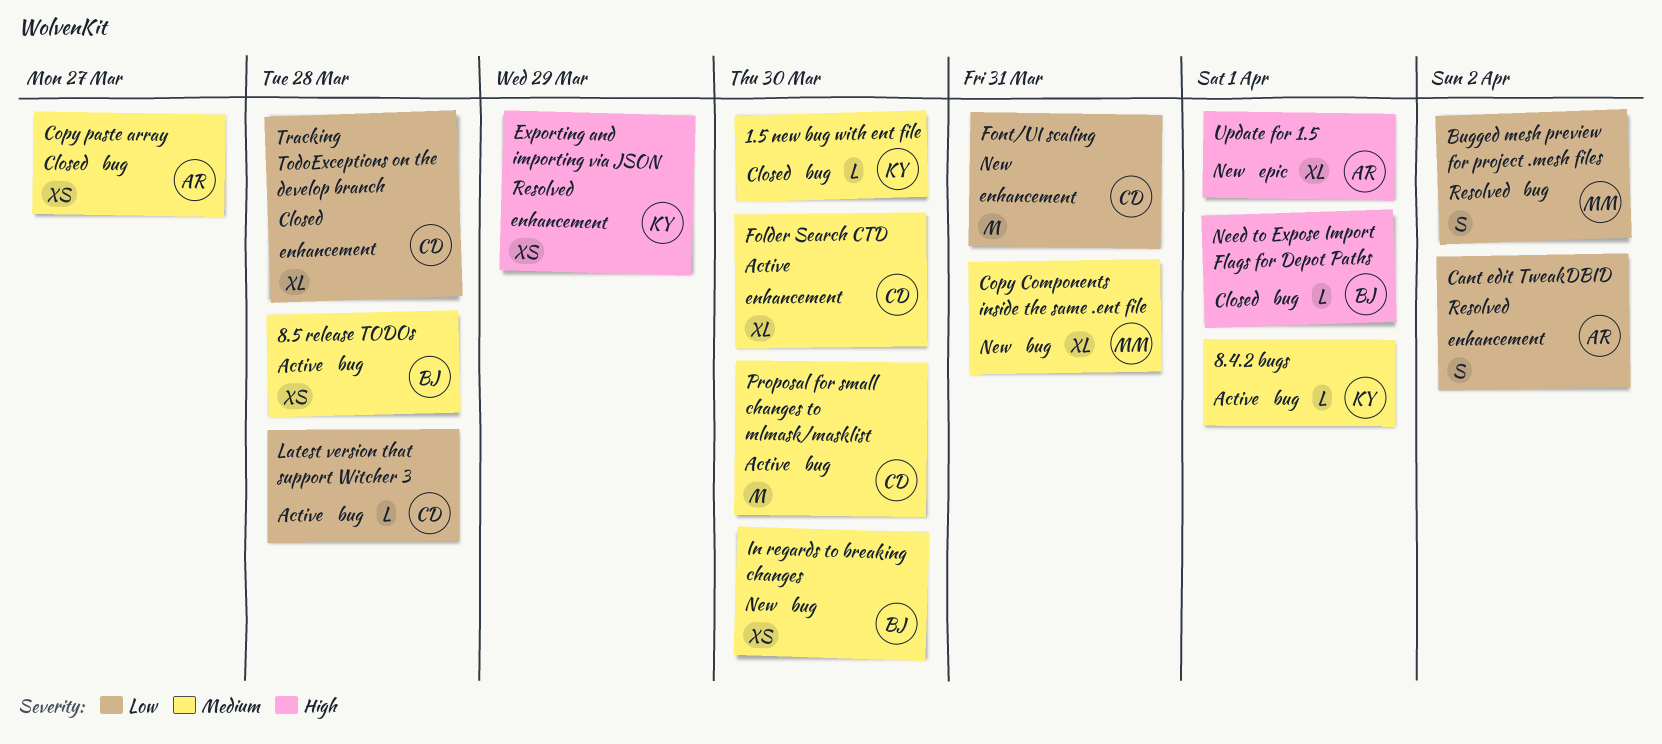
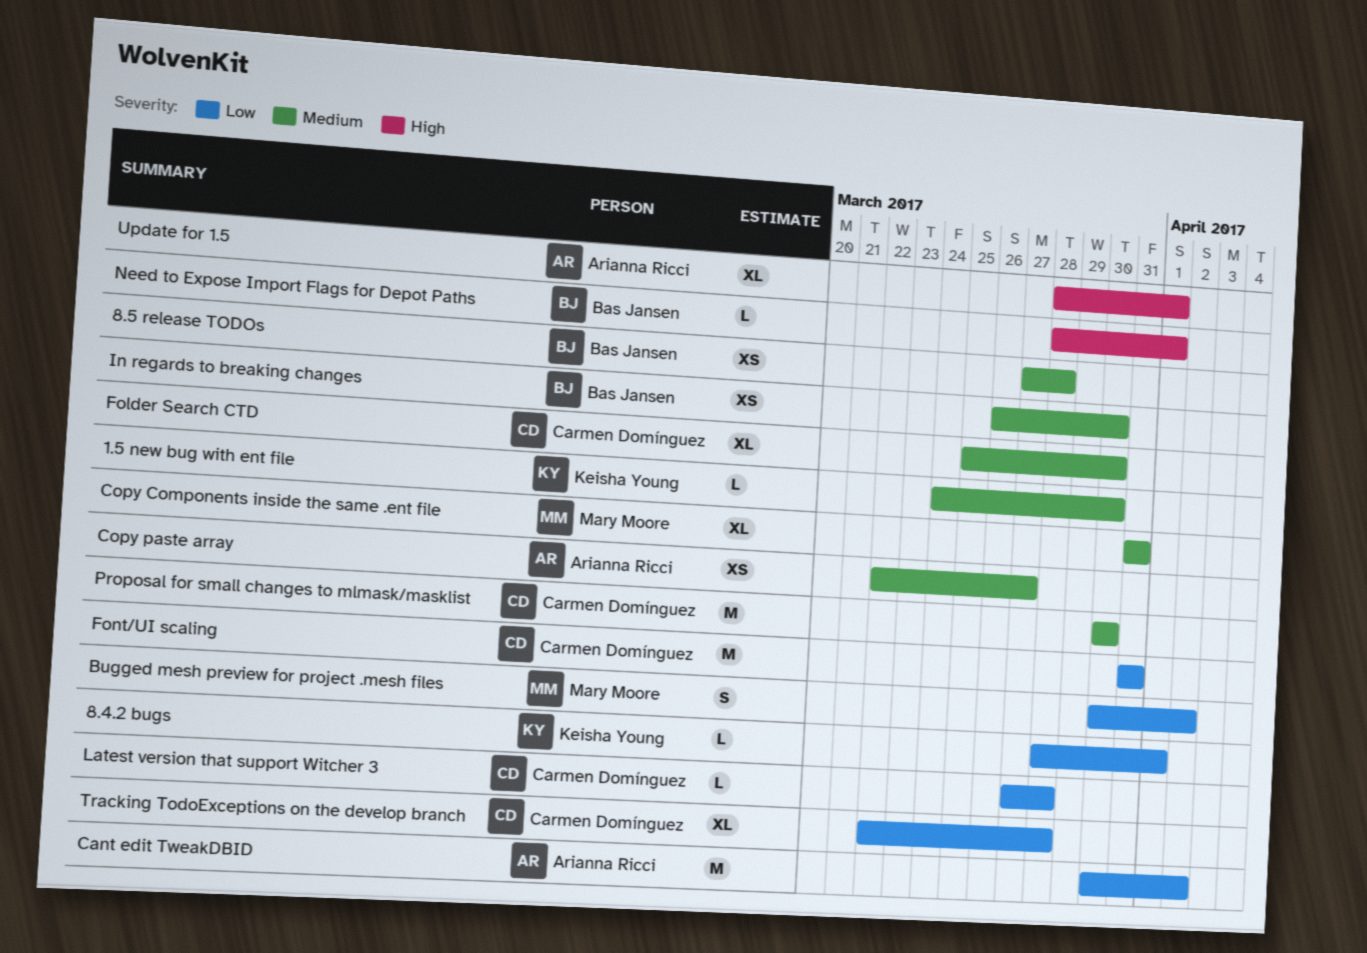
8.4.2 bugs, priority: Medium -> Low
Cant edit TweakDBID, estimate: S -> M
Exporting and importing via JSON: present -> none

